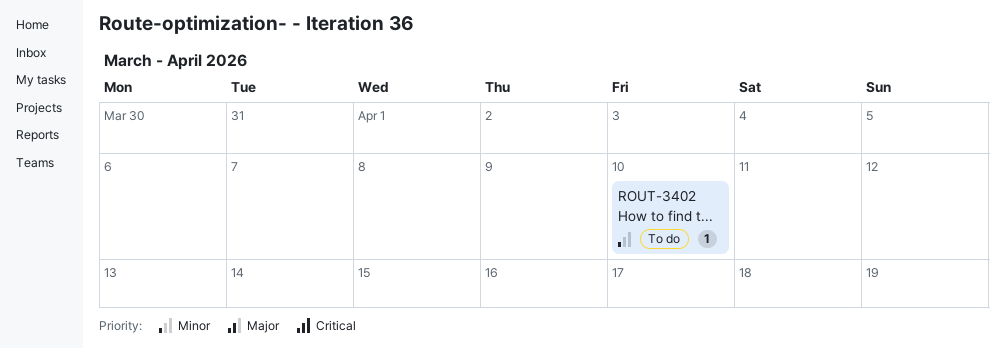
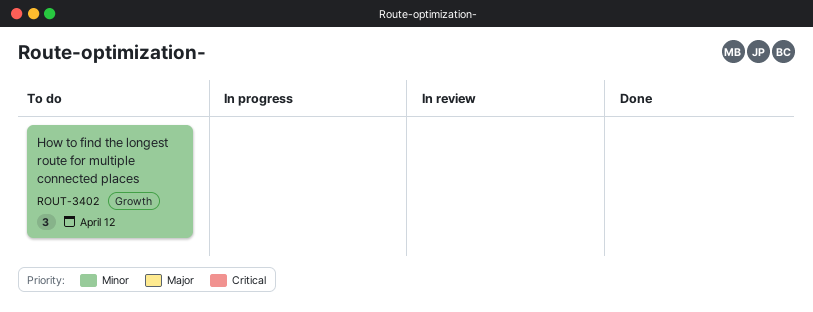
ROUT-3402, estimate: 1 -> 3
ROUT-3402, due: Apr 10 -> Apr 12

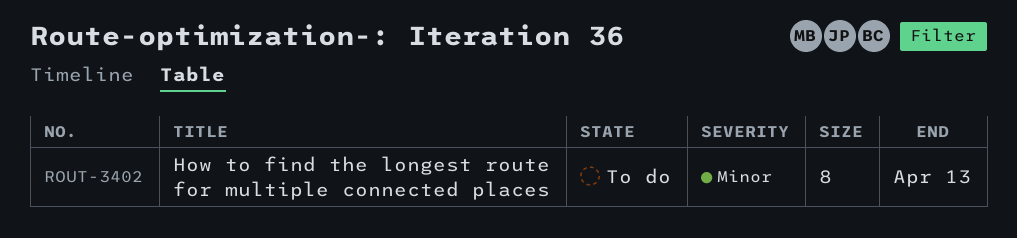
ROUT-3402, estimate: 3 -> 8
ROUT-3402, due: Apr 12 -> Apr 13

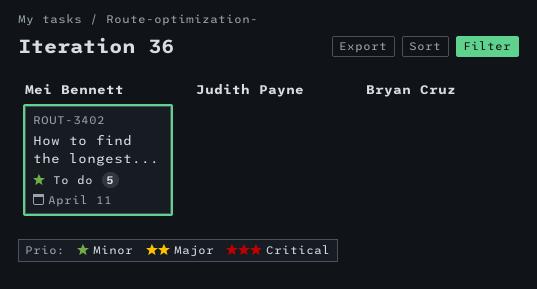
ROUT-3402, estimate: 8 -> 5
ROUT-3402, due: Apr 13 -> Apr 11

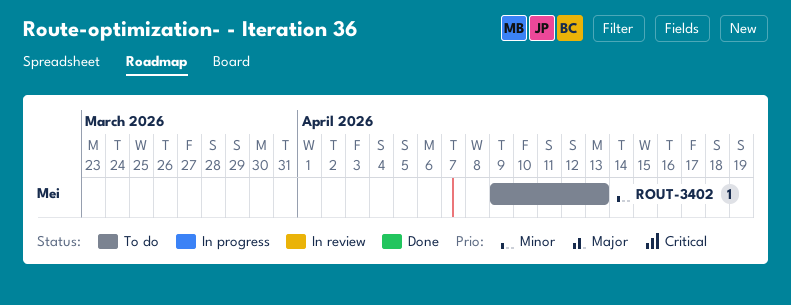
ROUT-3402, estimate: 5 -> 1
ROUT-3402, due: Apr 11 -> Apr 13

